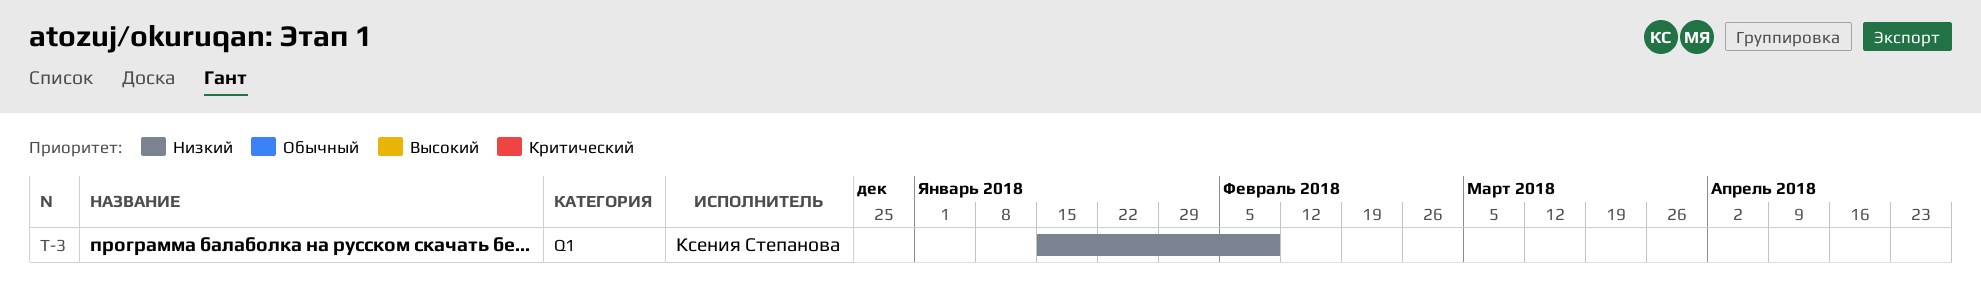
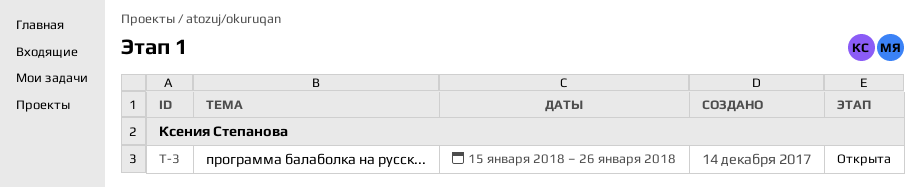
T-3, due: Feb 9 -> Jan 26

